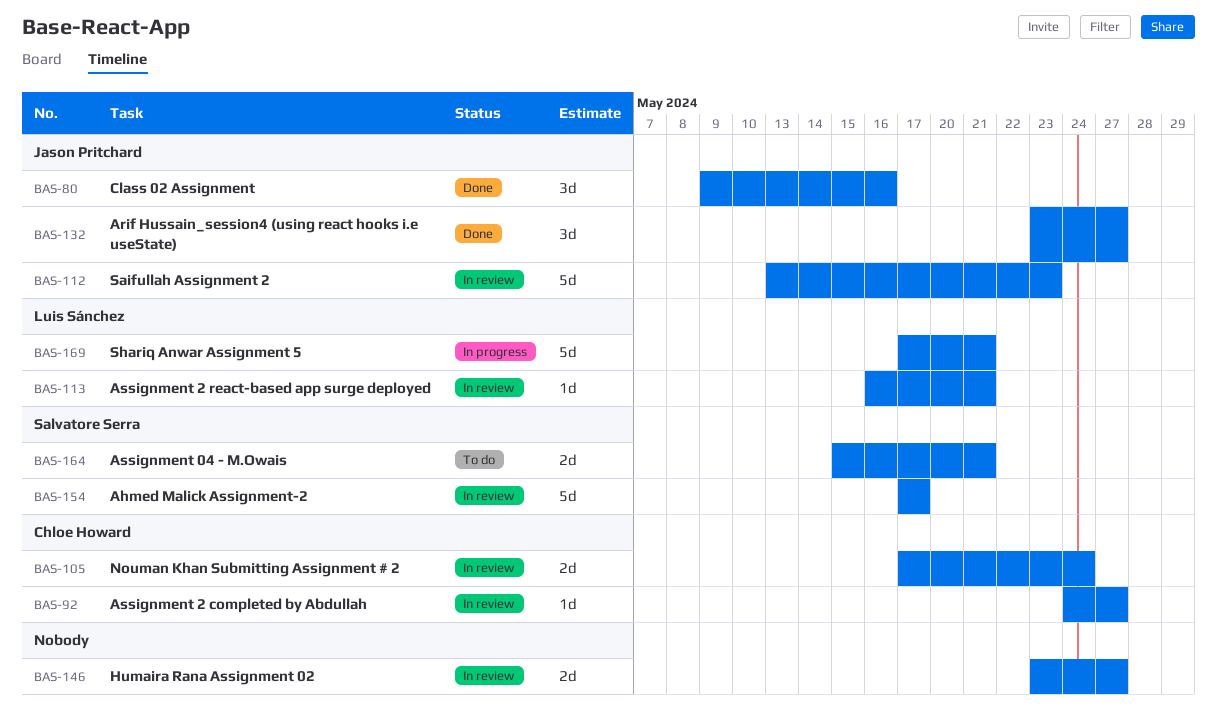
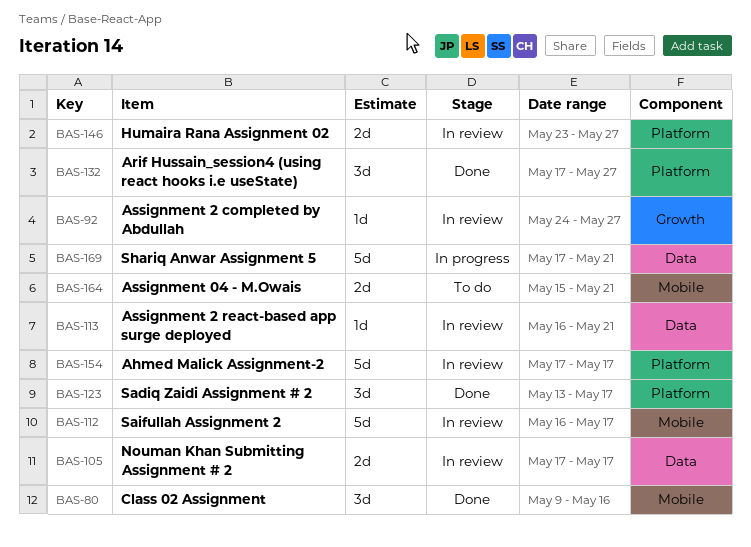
BAS-105, due: May 24 -> May 17
BAS-112, start: May 13 -> May 16
BAS-112, due: May 23 -> May 17
BAS-123: none -> present
BAS-132, start: May 23 -> May 17

